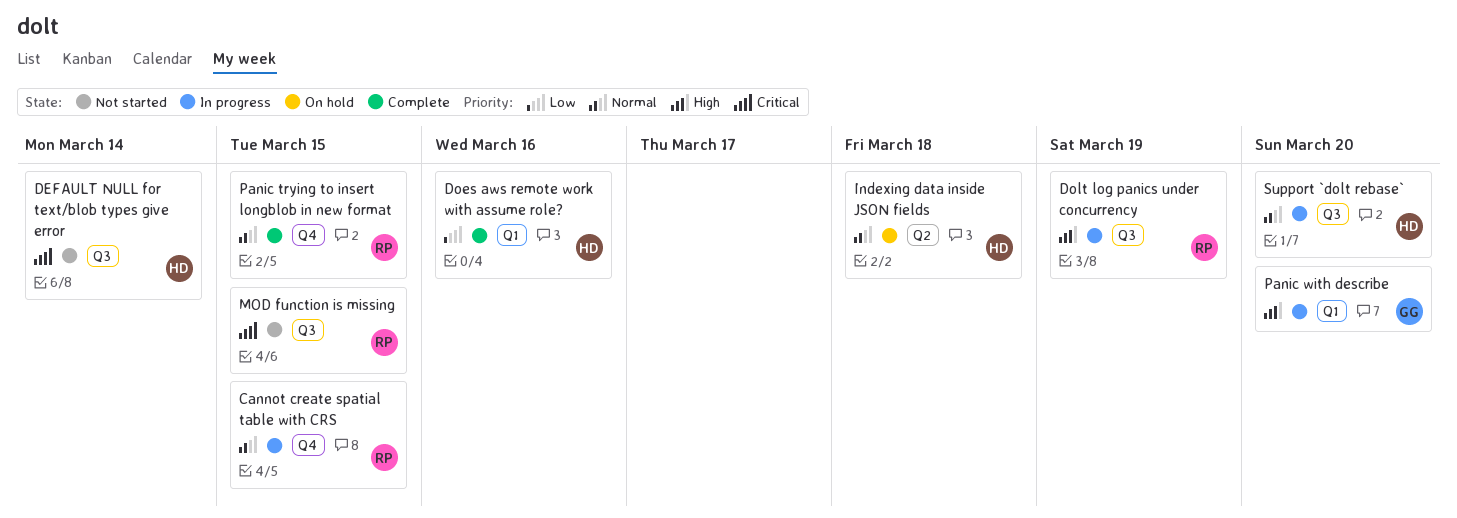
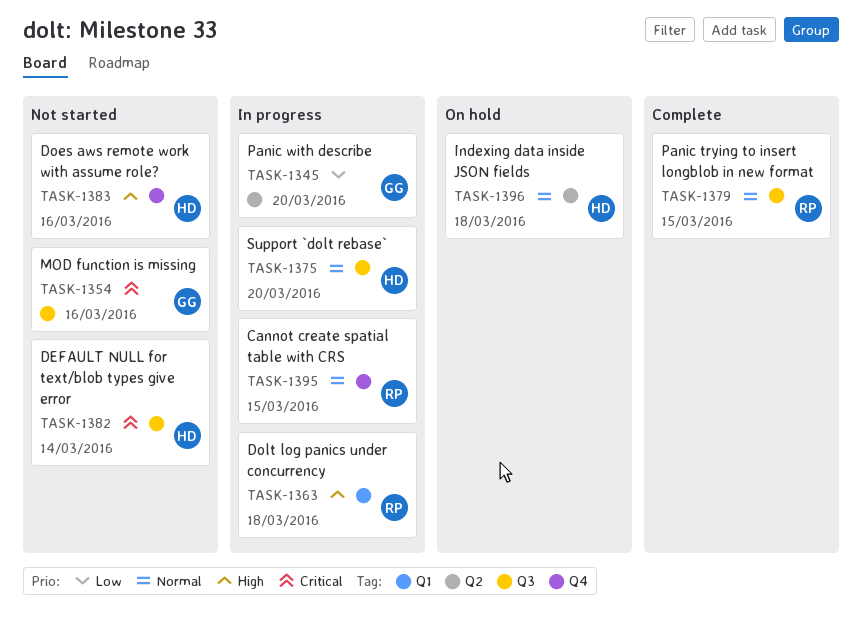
Does aws remote work with assume role?, status: Complete -> Not started
Does aws remote work with assume role?, priority: Low -> High
Does aws remote work with assume role?, label: Q1 -> Q4
Dolt log panics under concurrency, label: Q3 -> Q1
Dolt log panics under concurrency, due: Mar 19 -> Mar 18
MOD function is missing, owner: RP -> GG
MOD function is missing, due: Mar 15 -> Mar 16
Panic trying to insert longblob in new format, label: Q4 -> Q3
Panic with describe, priority: High -> Low
Panic with describe, label: Q1 -> Q2

